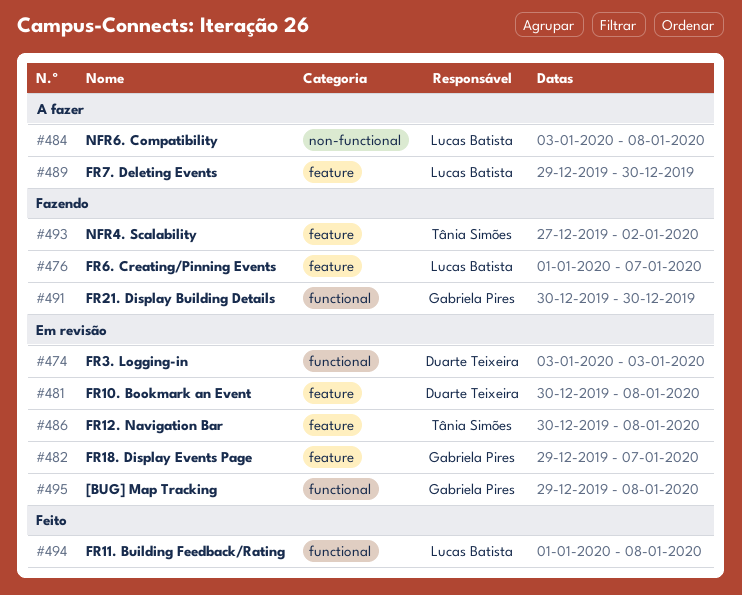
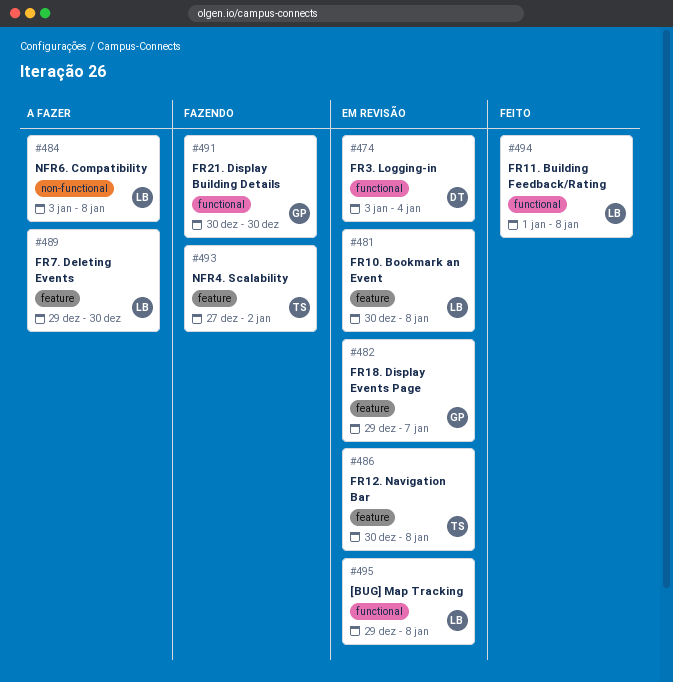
#474, due: Jan 3 -> Jan 4
#476: present -> none
#481, owner: Duarte Teixeira -> Lucas Batista
#495, owner: Gabriela Pires -> Lucas Batista

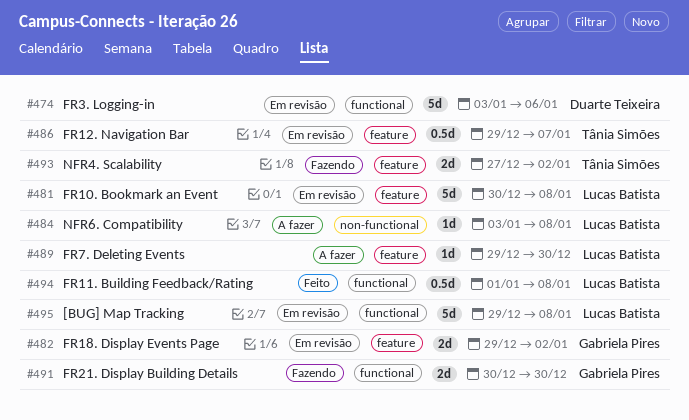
#474, due: Jan 4 -> Jan 6
#482, due: Jan 7 -> Jan 2
#486, start: Dec 30 -> Dec 29
#486, due: Jan 8 -> Jan 7

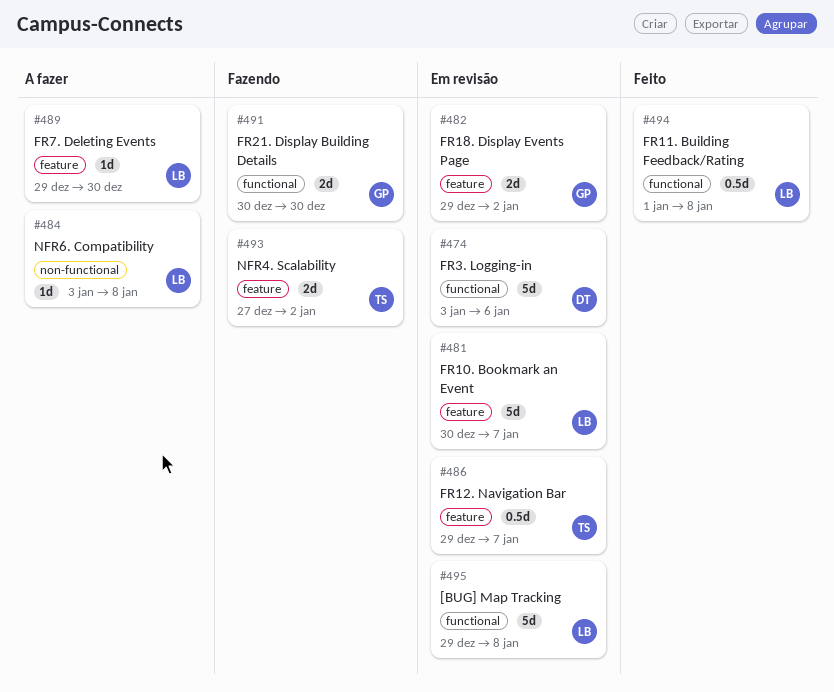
#481, due: Jan 8 -> Jan 7

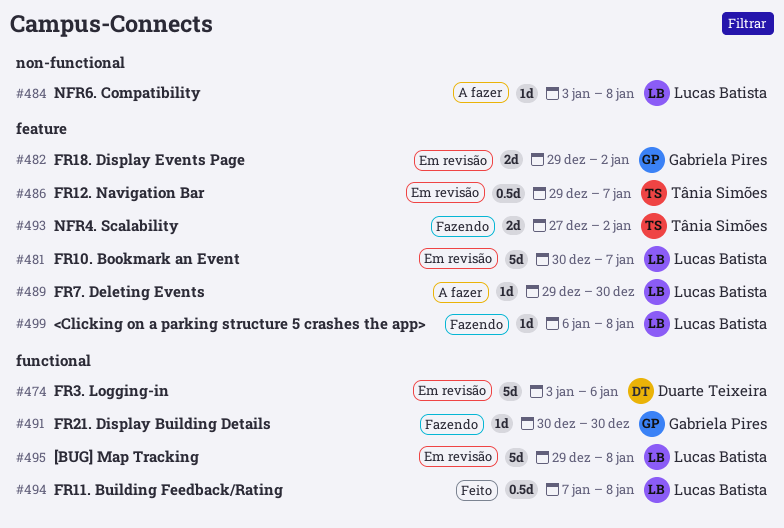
#491, estimate: 2d -> 1d
#494, start: Jan 1 -> Jan 7
#499: none -> present

